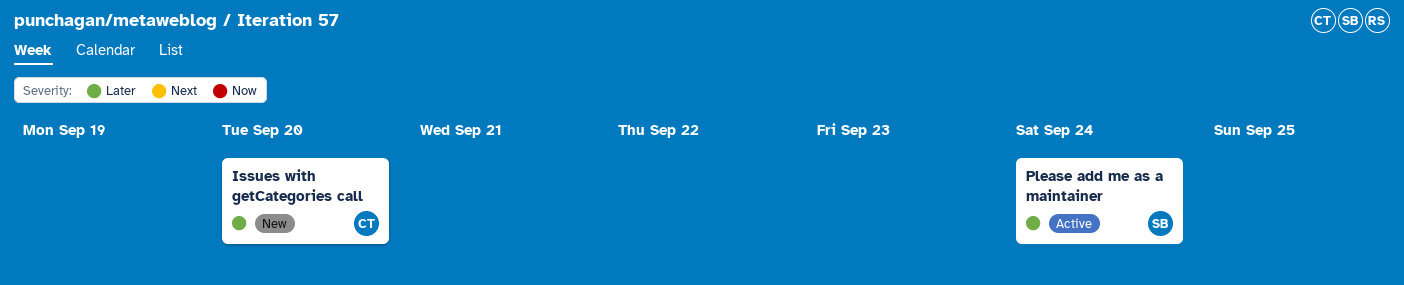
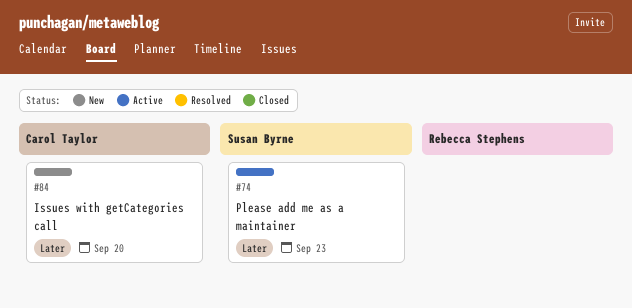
Please add me as a maintainer, due: Sep 24 -> Sep 23

